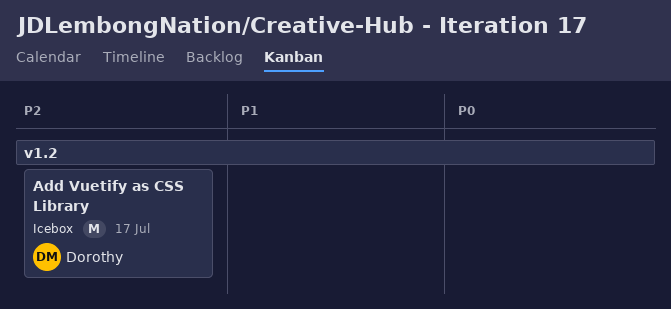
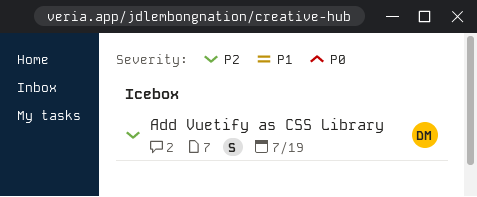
Add Vuetify as CSS Library, estimate: M -> S
Add Vuetify as CSS Library, due: Jul 17 -> Jul 19

